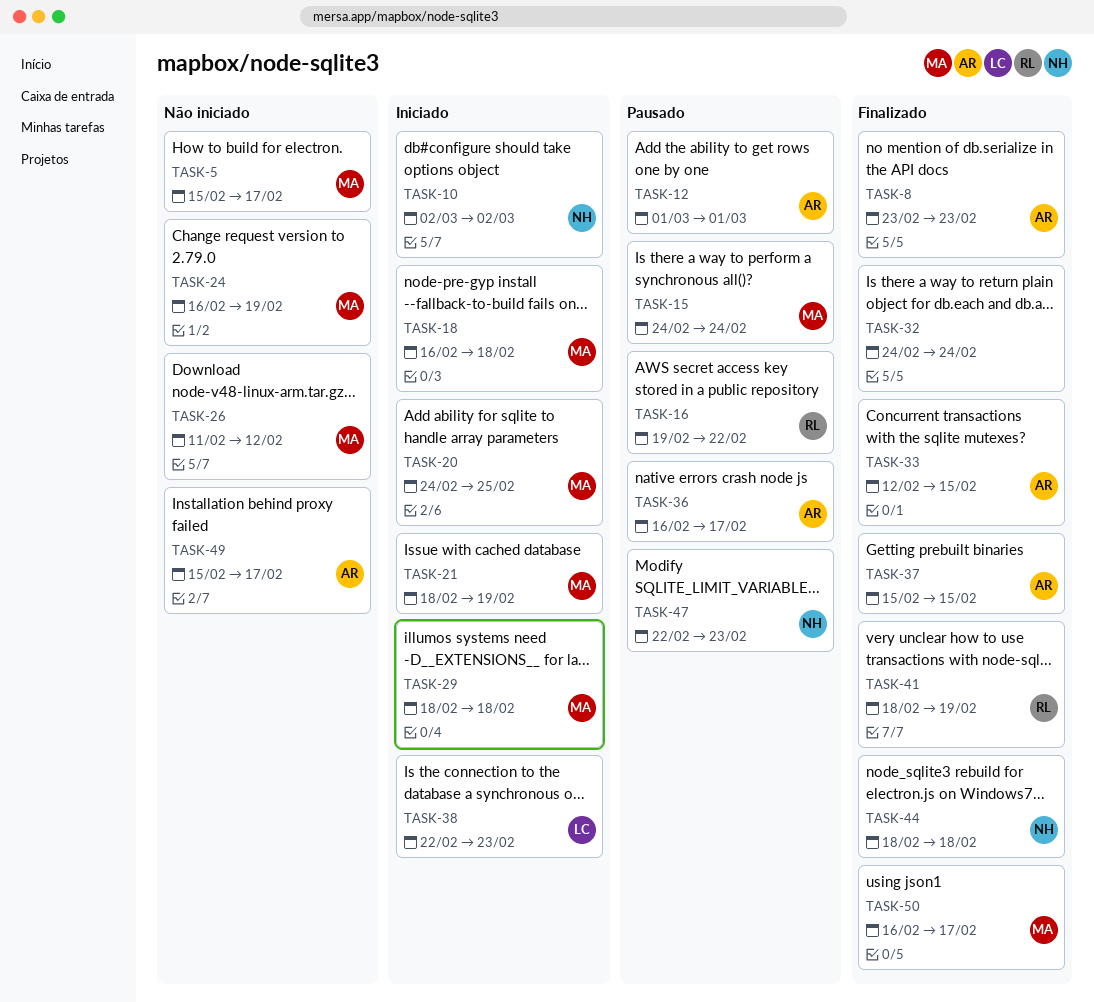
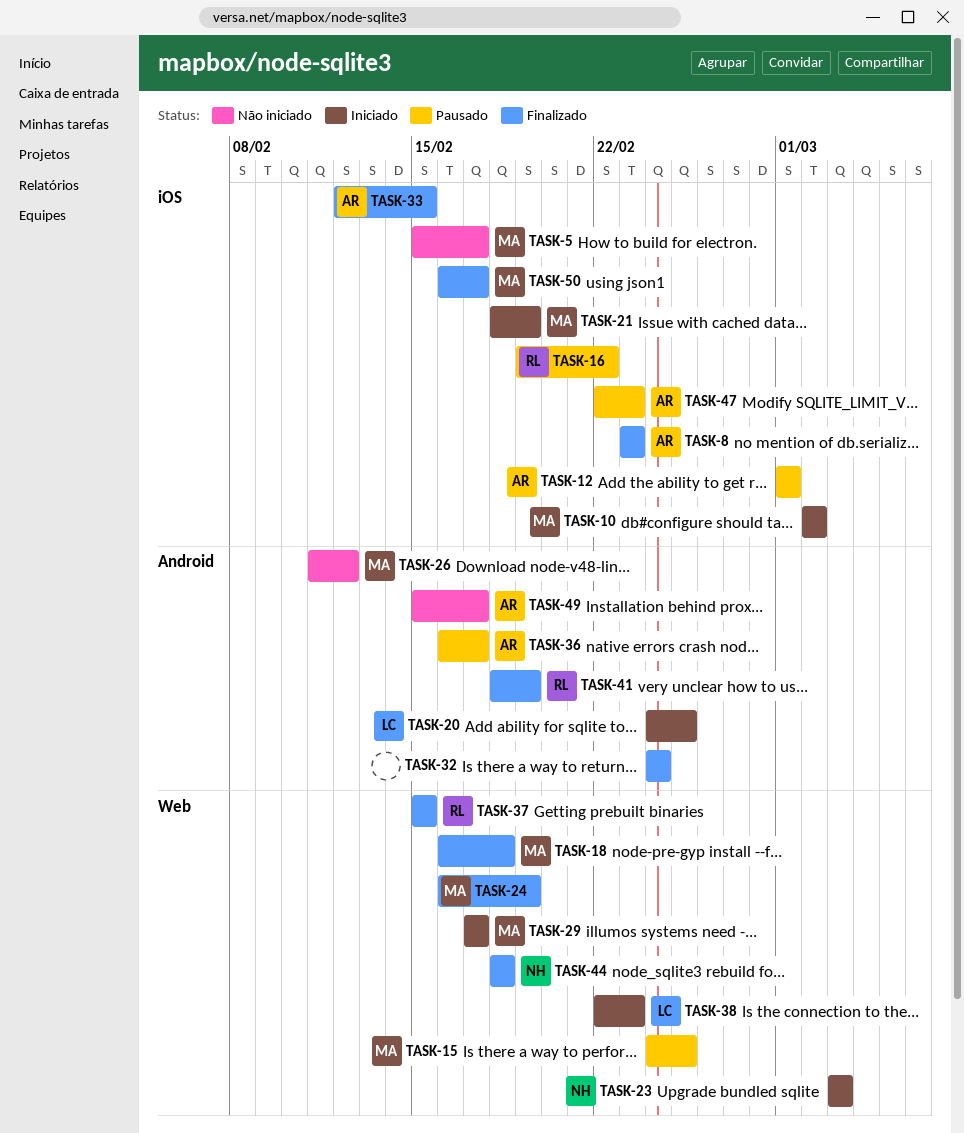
TASK-10, owner: NH -> MA
TASK-15, due: Feb 24 -> Feb 25
TASK-18, status: Iniciado -> Finalizado
TASK-20, owner: MA -> LC
TASK-23: none -> present
TASK-24, status: Não iniciado -> Finalizado
TASK-29, start: Feb 18 -> Feb 17
TASK-29, due: Feb 18 -> Feb 17
TASK-37, owner: AR -> RL
TASK-47, owner: NH -> AR

